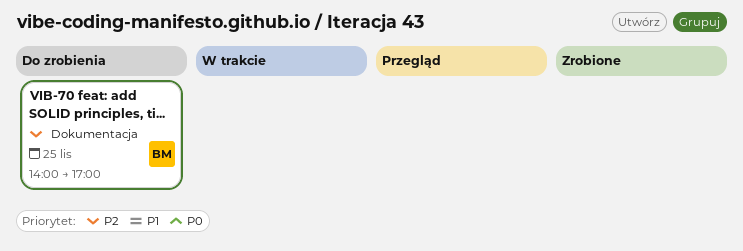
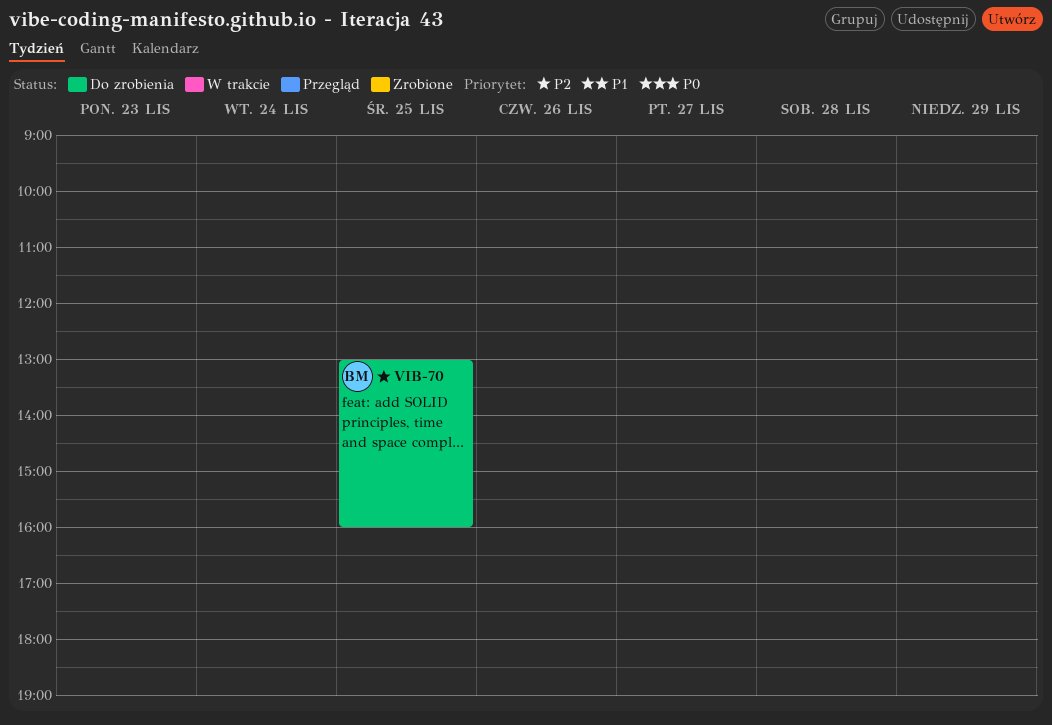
VIB-70, begins: 14:00 -> 13:00
VIB-70, ends: 17:00 -> 16:00

